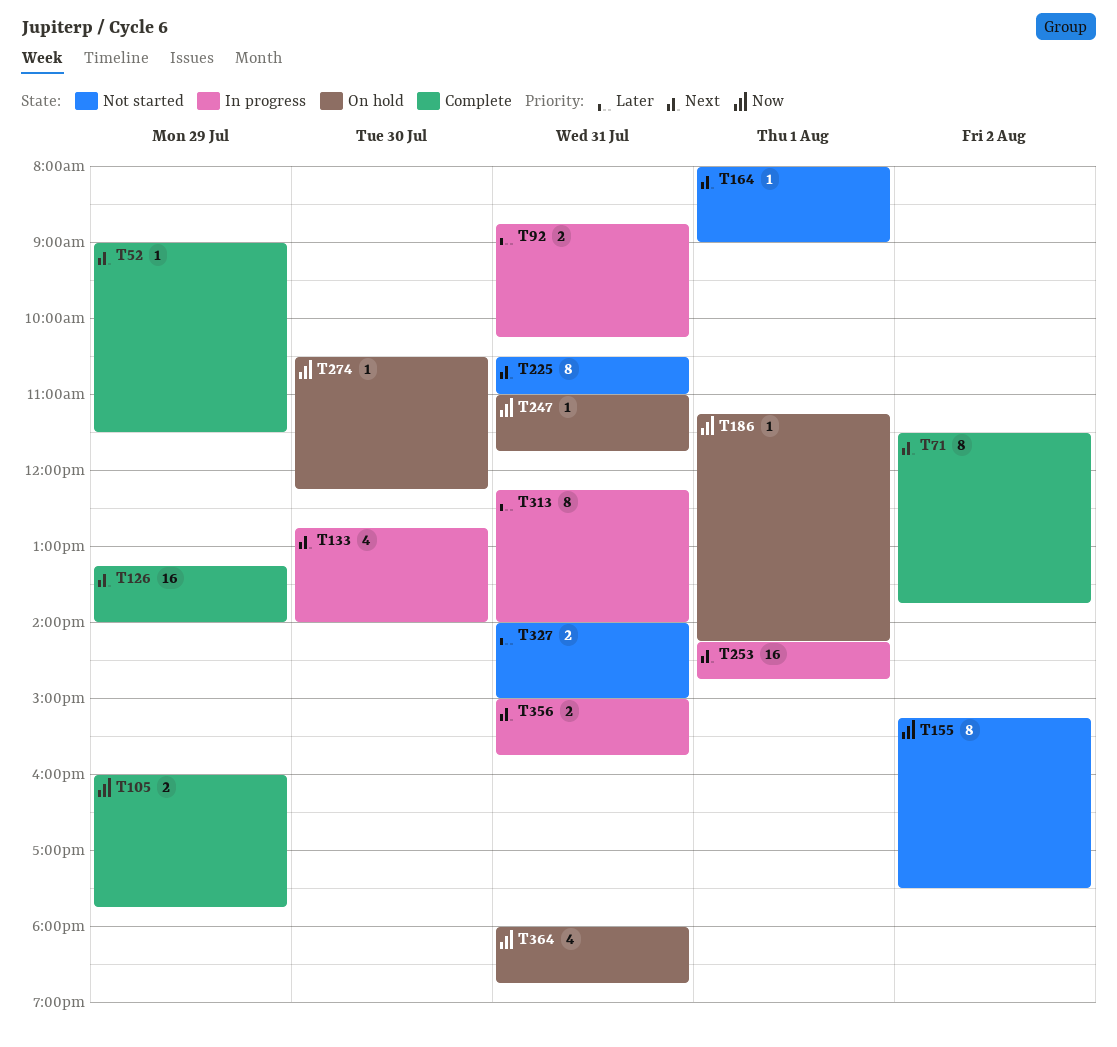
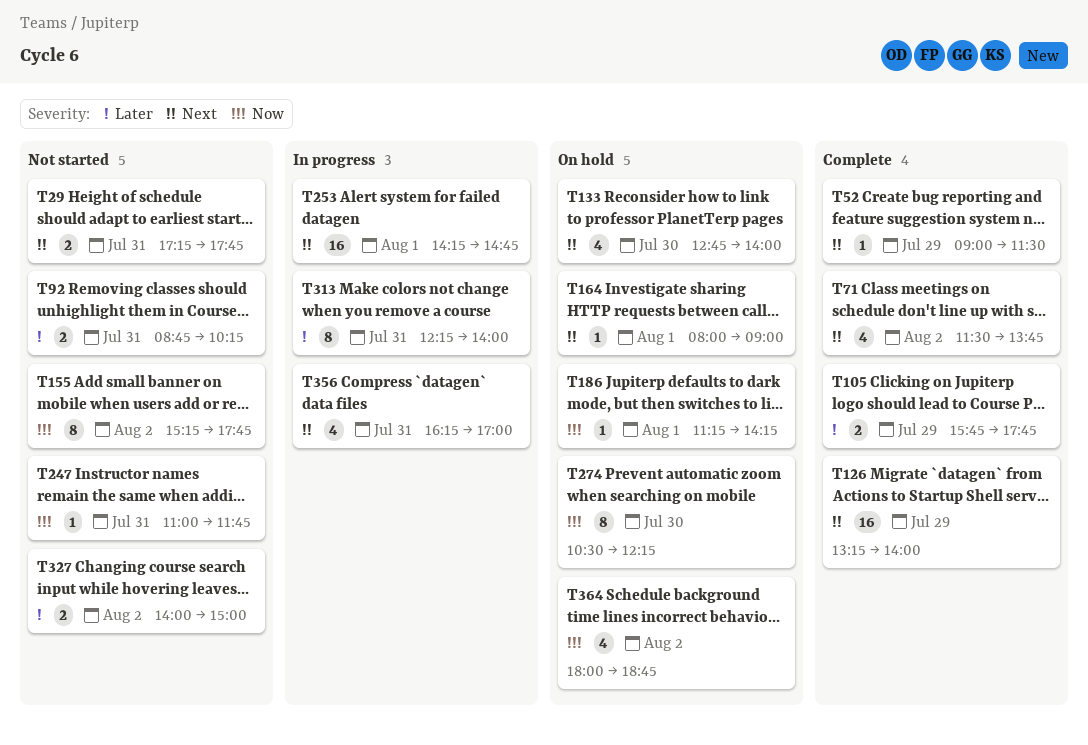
T29: none -> present
T71, estimate: 8 -> 4
T92, status: In progress -> Not started
T105, priority: Now -> Later
T105, begins: 16:00 -> 15:45
T133, status: In progress -> On hold
T155, ends: 17:30 -> 17:45
T164, status: Not started -> On hold
T225: present -> none
T247, status: On hold -> Not started
T274, estimate: 1 -> 8
T327, day: Jul 31 -> Aug 2
T356, estimate: 2 -> 4
T356, begins: 15:00 -> 16:15
T356, ends: 15:45 -> 17:00
T364, day: Jul 31 -> Aug 2

